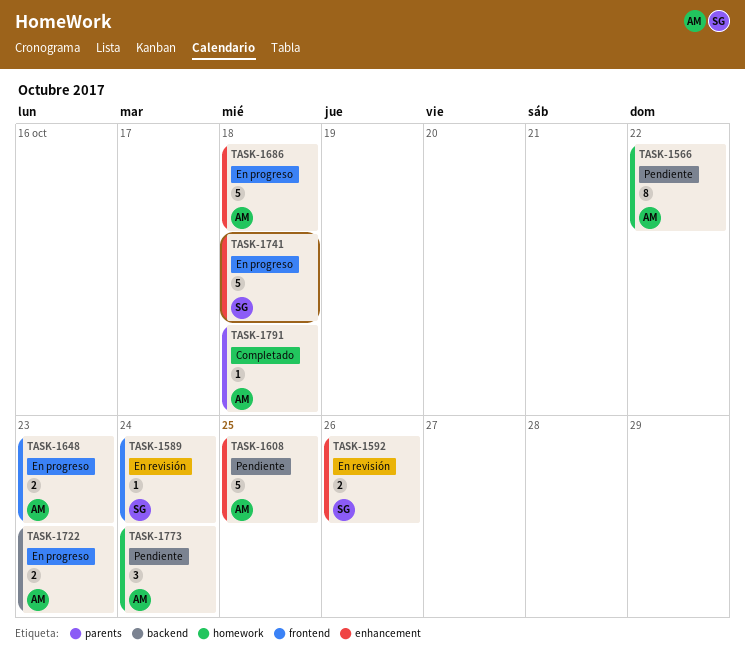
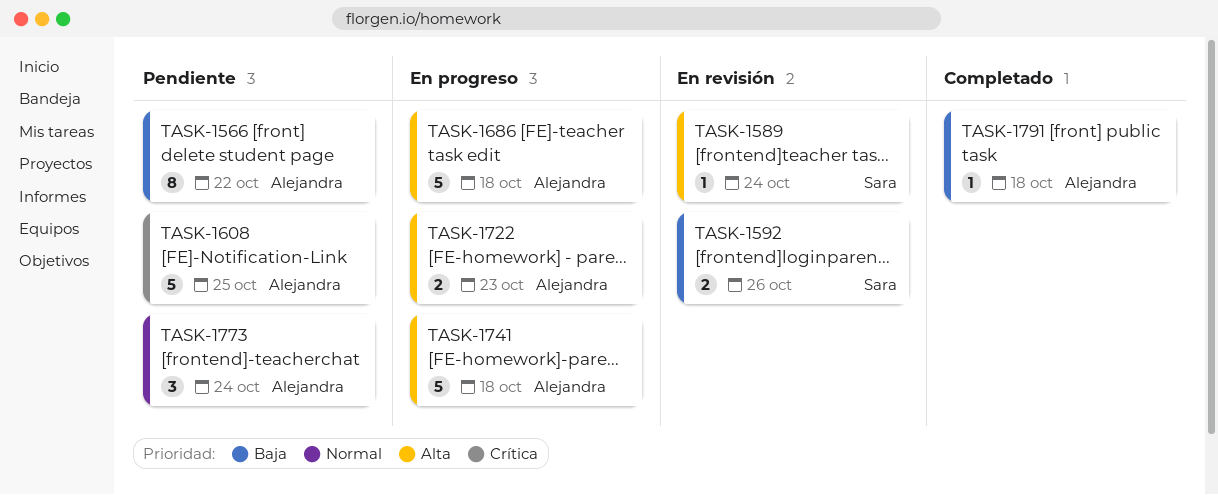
TASK-1648: present -> none
TASK-1741, owner: Sara -> Alejandra

